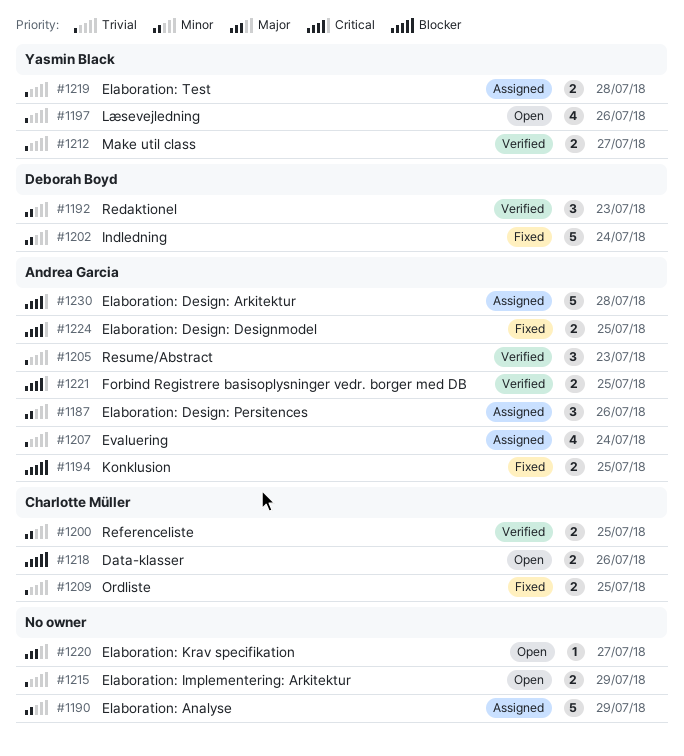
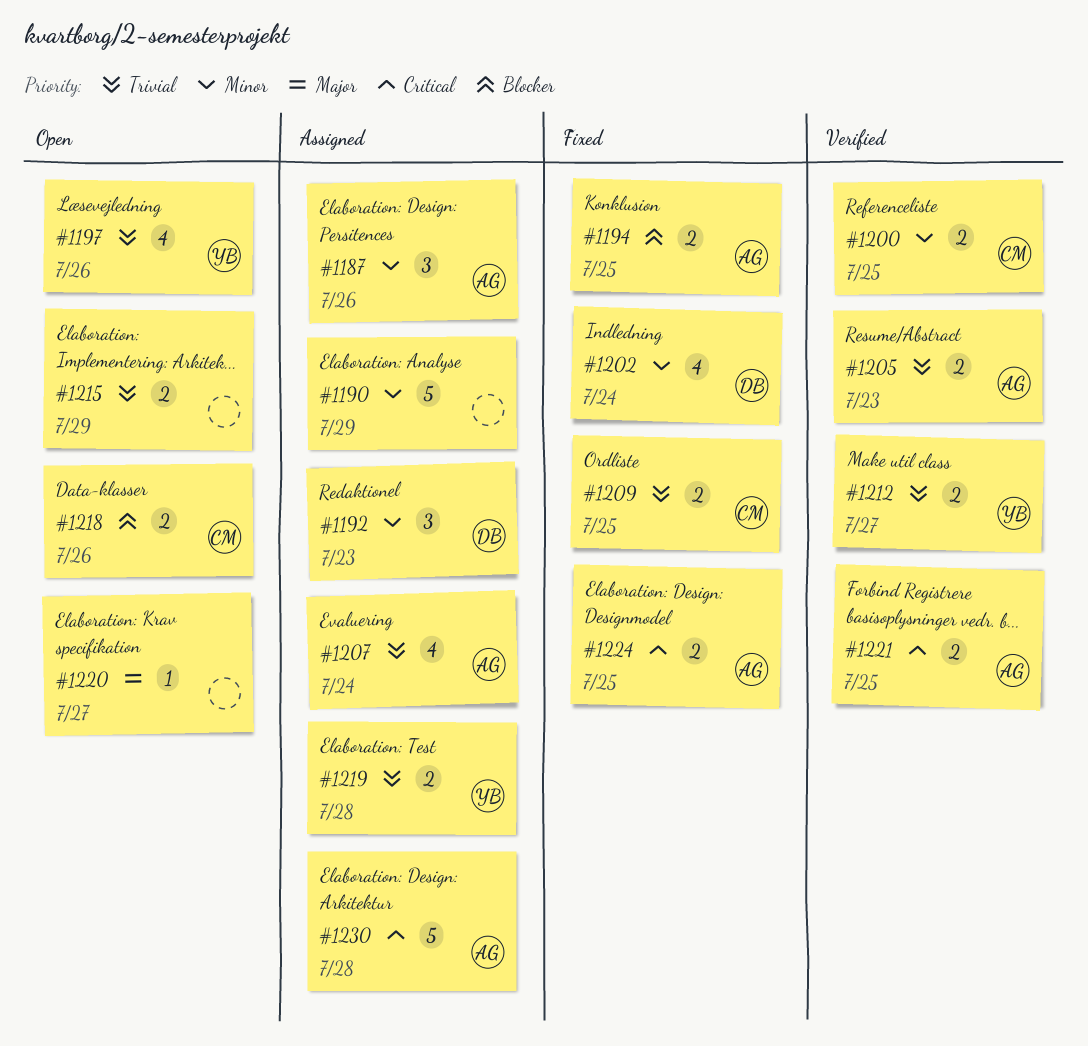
#1192, status: Verified -> Assigned
#1202, estimate: 5 -> 4
#1205, estimate: 3 -> 2

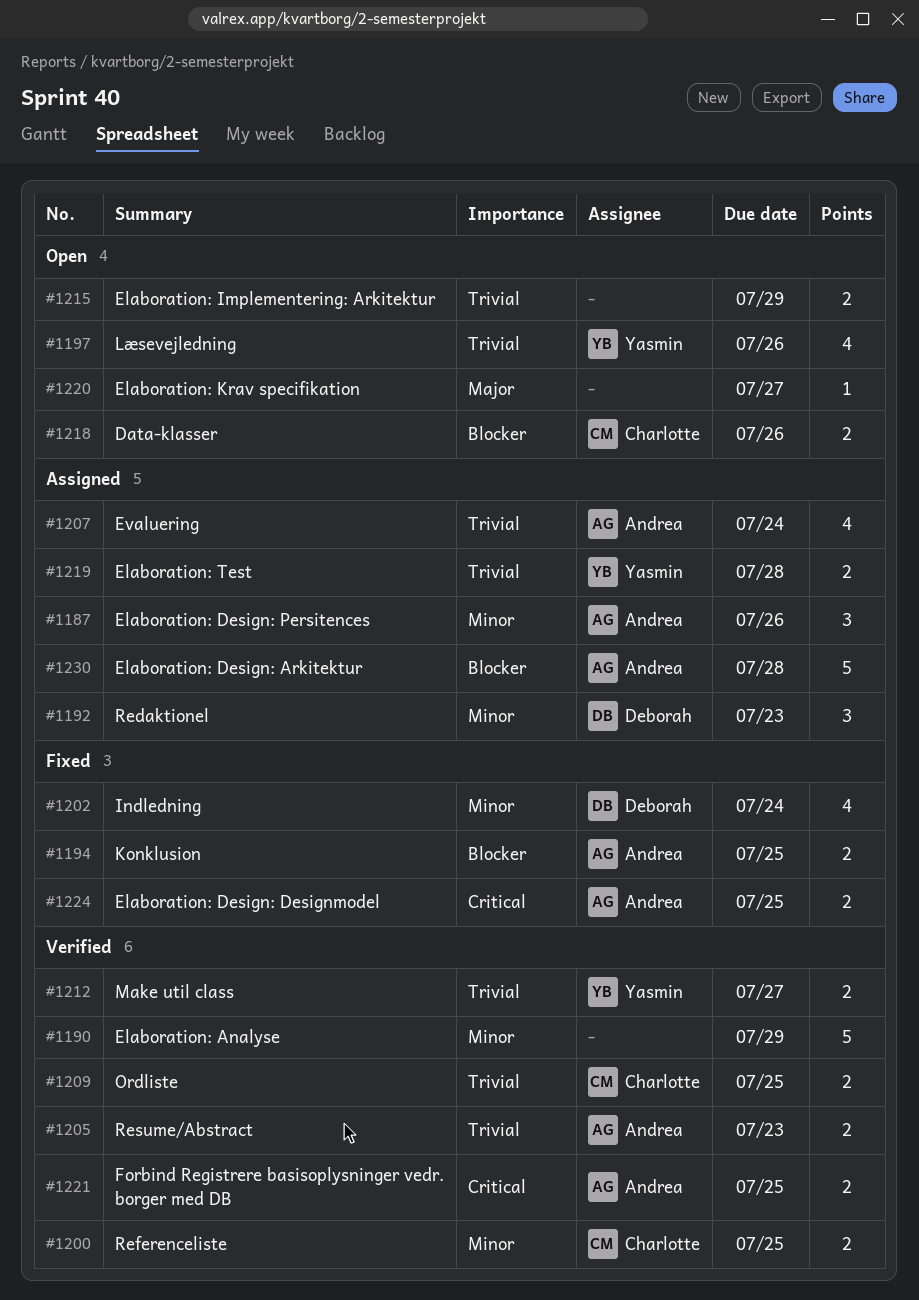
#1190, status: Assigned -> Verified
#1209, status: Fixed -> Verified
#1230, priority: Critical -> Blocker

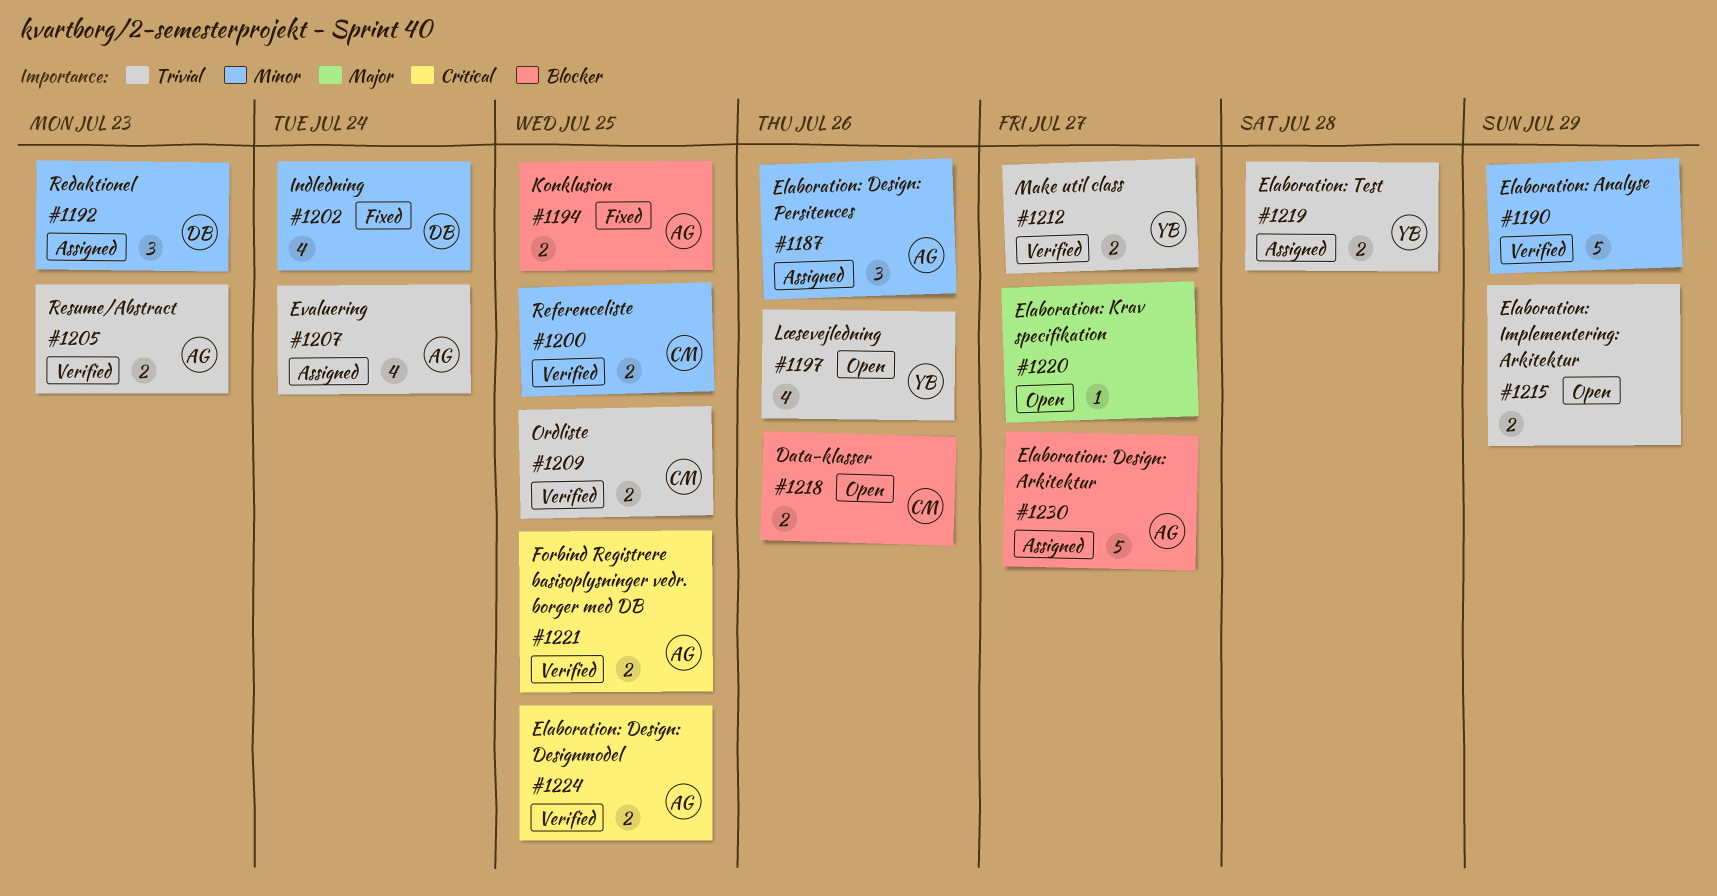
#1224, status: Fixed -> Verified
#1230, due: Jul 28 -> Jul 27

